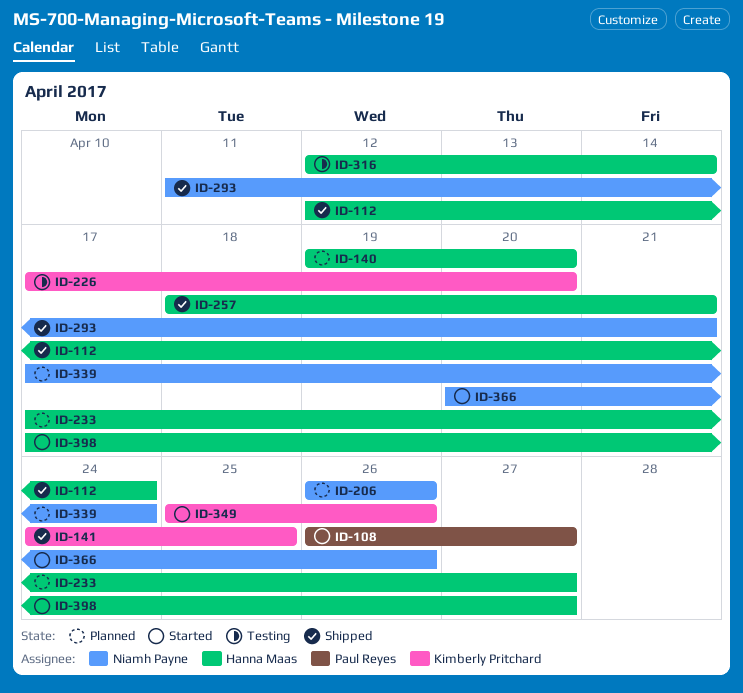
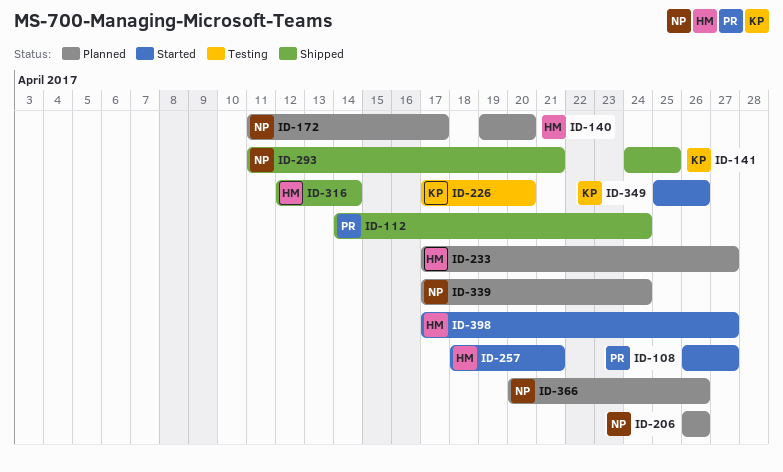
ID-112, owner: Hanna Maas -> Paul Reyes
ID-112, start: Apr 12 -> Apr 14
ID-172: none -> present
ID-257, status: Shipped -> Started
ID-316, status: Testing -> Shipped
ID-366, status: Started -> Planned

